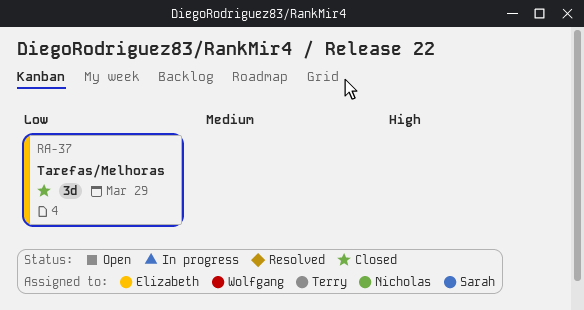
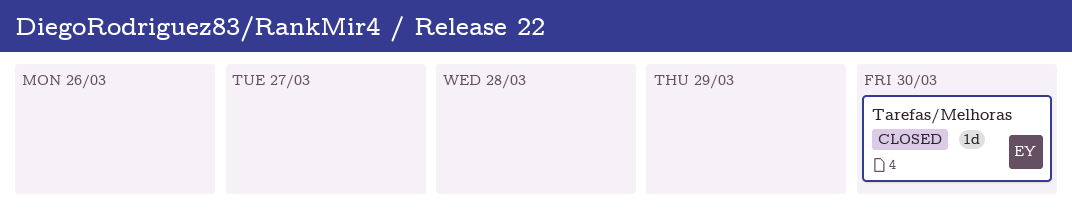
Tarefas/Melhoras, estimate: 3d -> 1d
Tarefas/Melhoras, due: Mar 29 -> Mar 30

